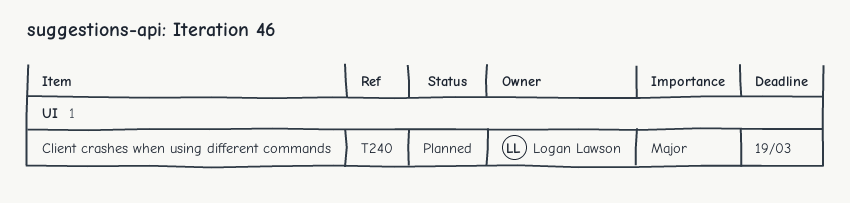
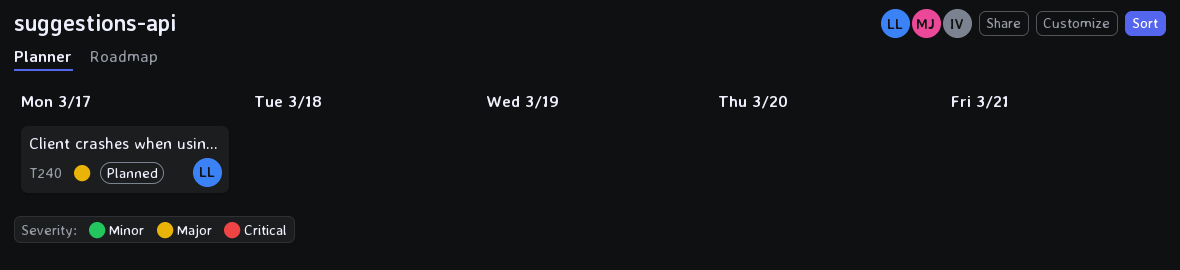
T240, due: Mar 19 -> Mar 17

